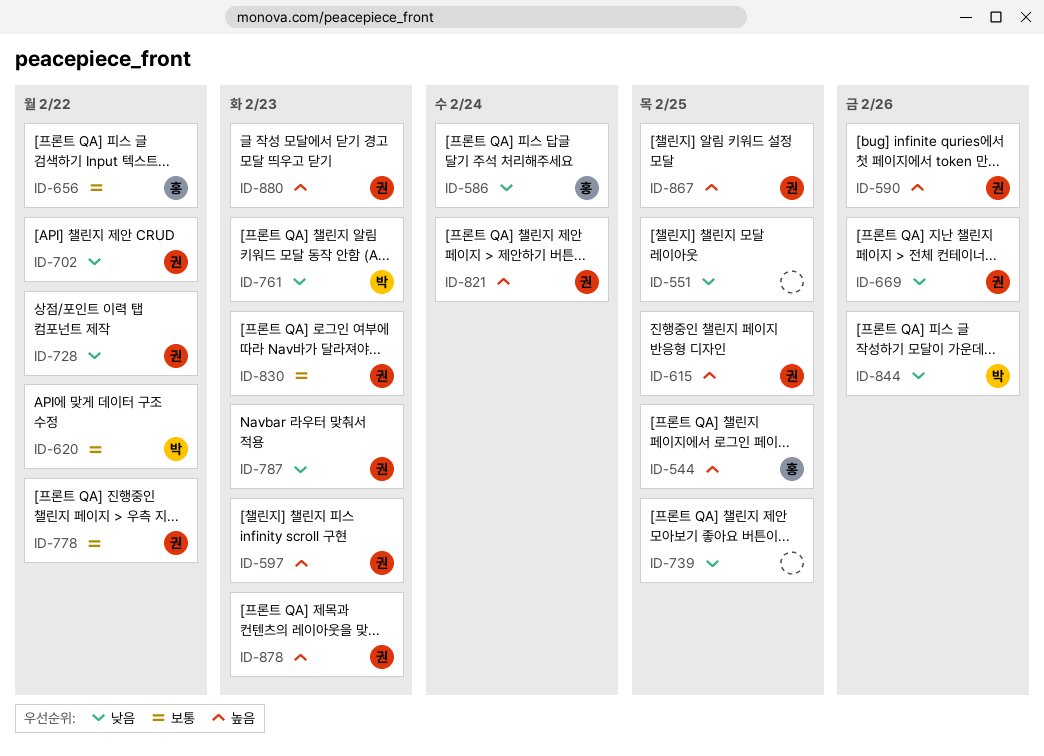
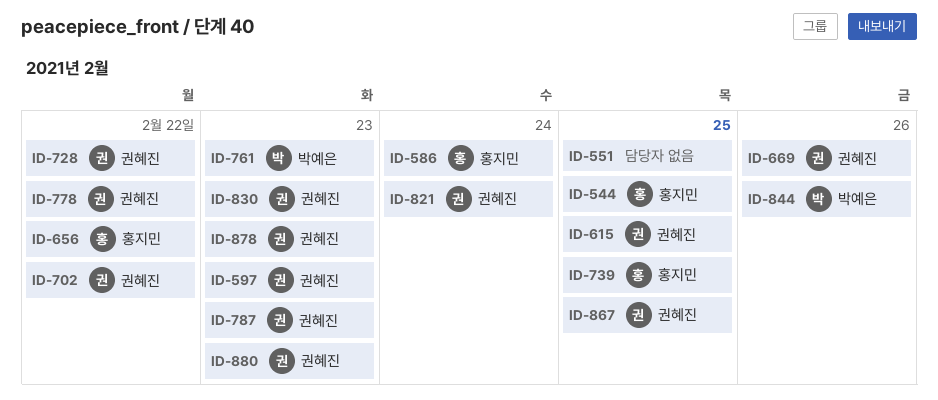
ID-590: present -> none
ID-620: present -> none
ID-739, owner: none -> 홍지민

